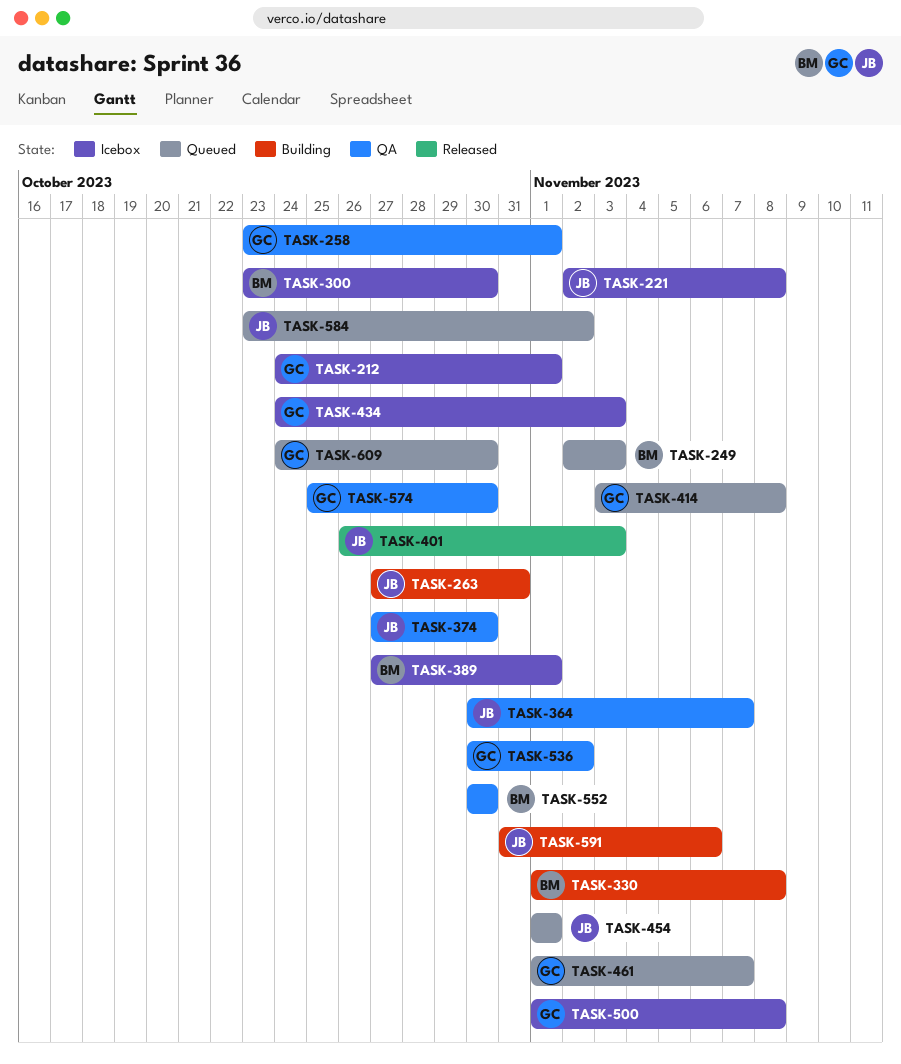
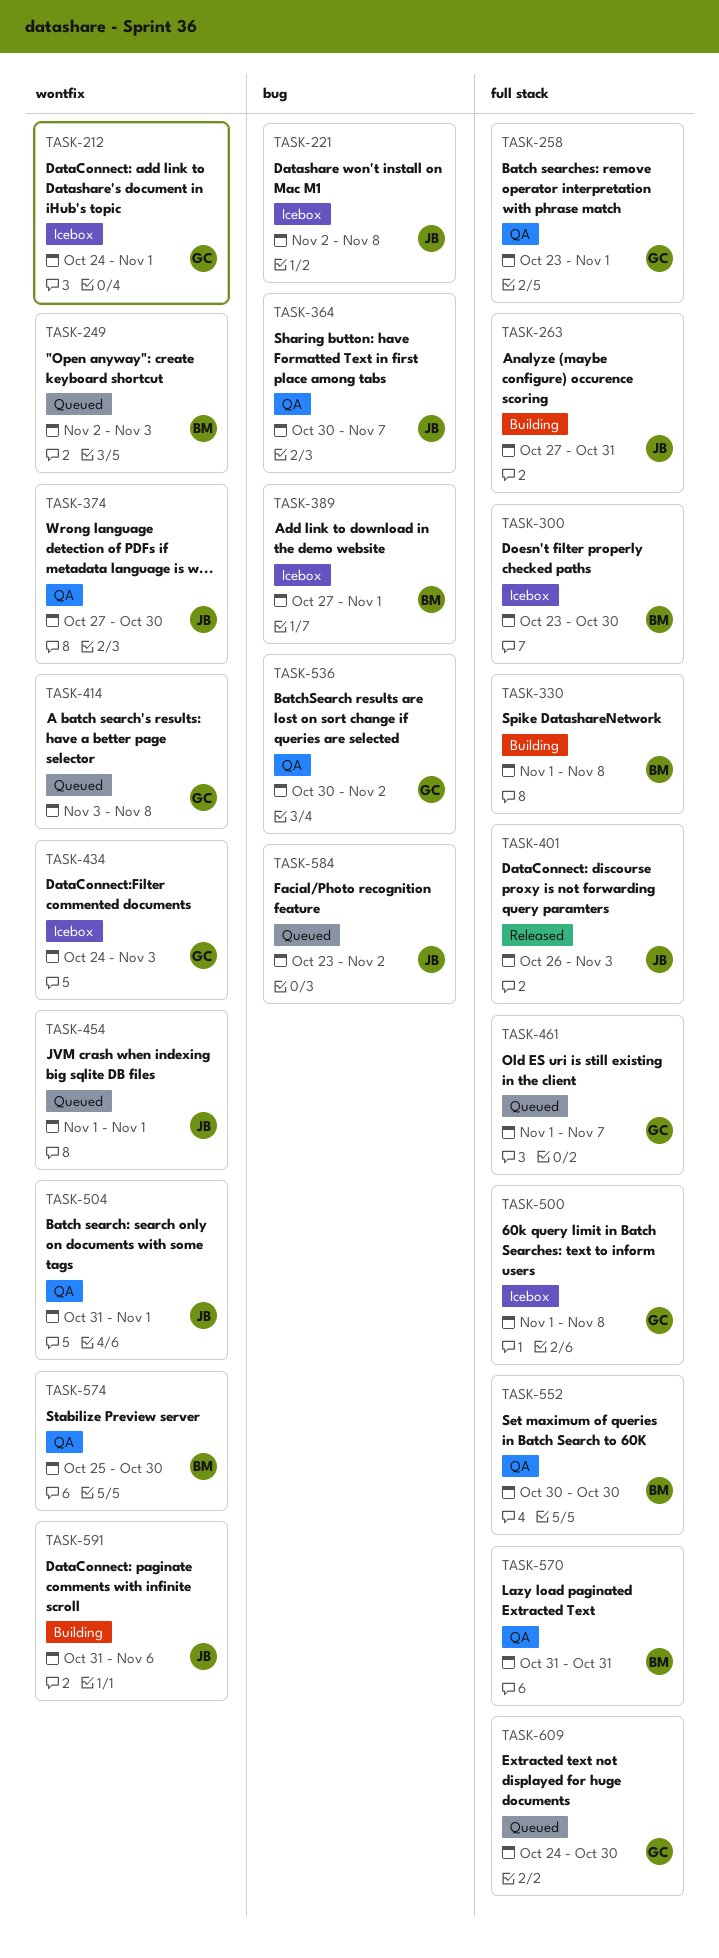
TASK-504: none -> present
TASK-570: none -> present
TASK-574, owner: GC -> BM

